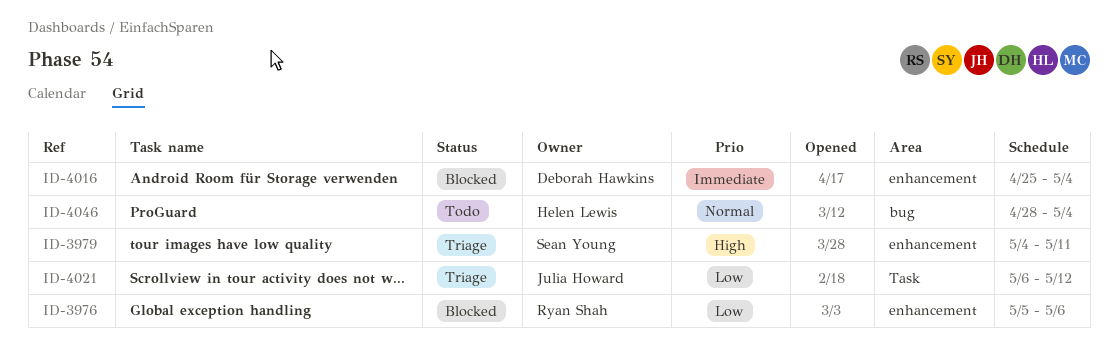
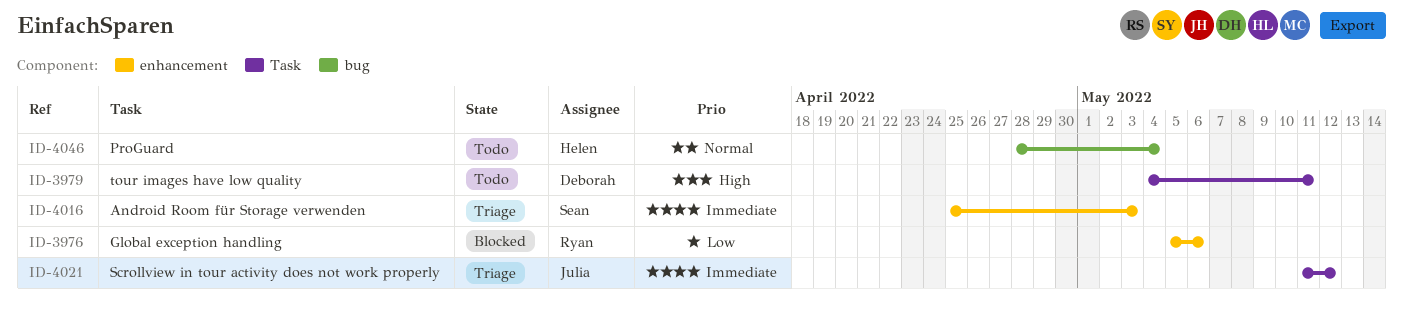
ID-3979, status: Triage -> Todo
ID-3979, owner: Sean Young -> Deborah Hawkins
ID-3979, label: enhancement -> Task
ID-4016, status: Blocked -> Triage
ID-4016, owner: Deborah Hawkins -> Sean Young
ID-4016, due: May 4 -> May 3
ID-4021, priority: Low -> Immediate
ID-4021, start: May 6 -> May 11

